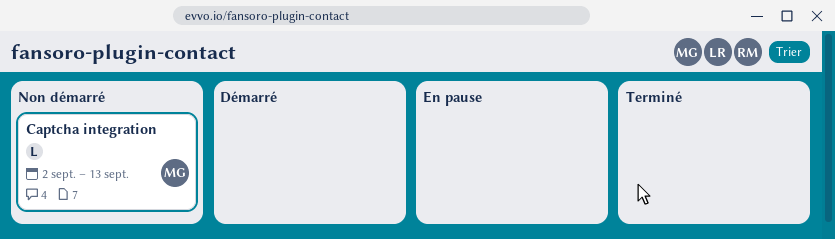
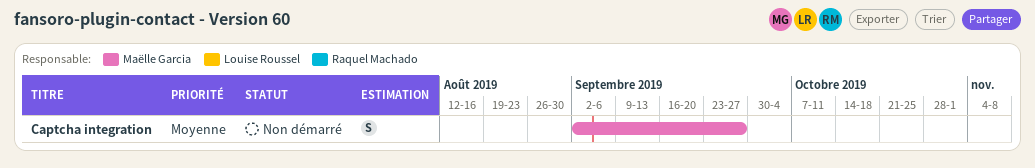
Captcha integration, estimate: L -> S
Captcha integration, due: Sep 13 -> Sep 27

